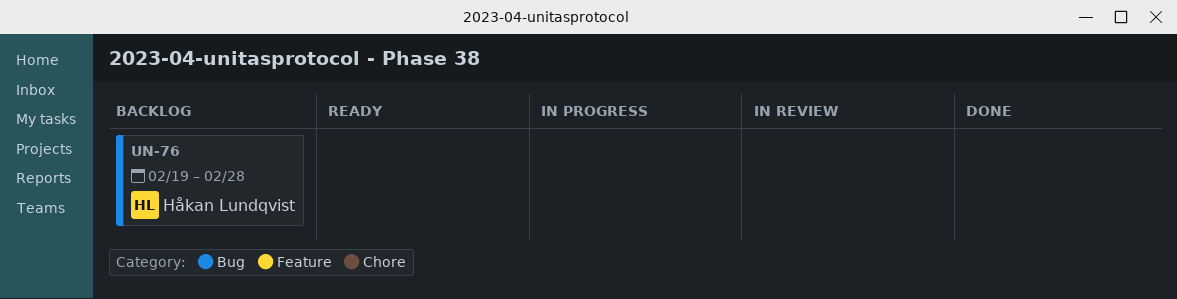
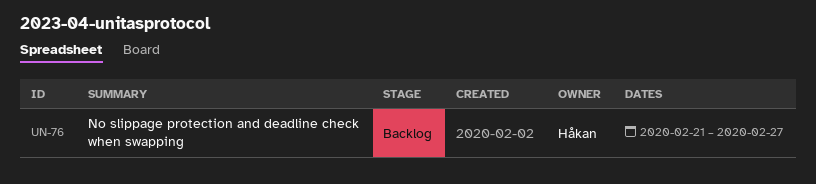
UN-76, start: Feb 19 -> Feb 21
UN-76, due: Feb 28 -> Feb 27

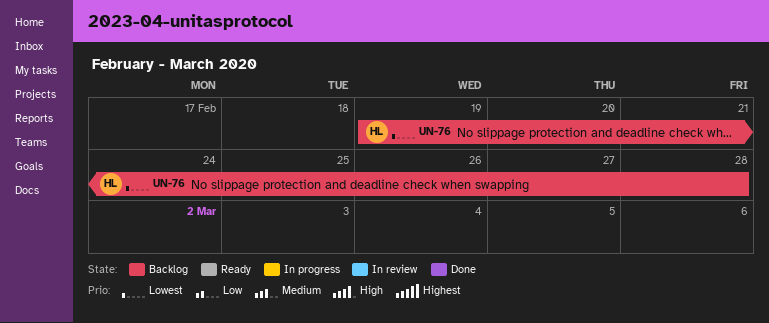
UN-76, start: Feb 21 -> Feb 19
UN-76, due: Feb 27 -> Feb 28

